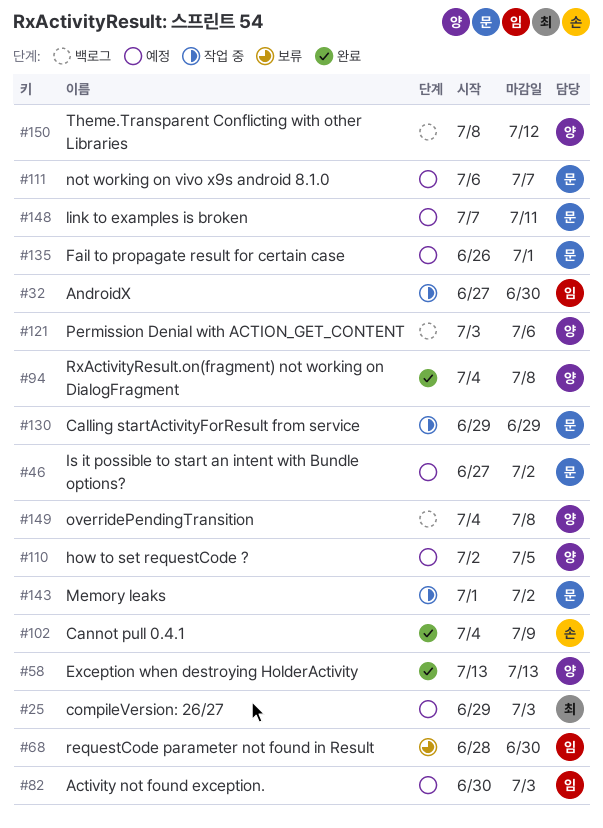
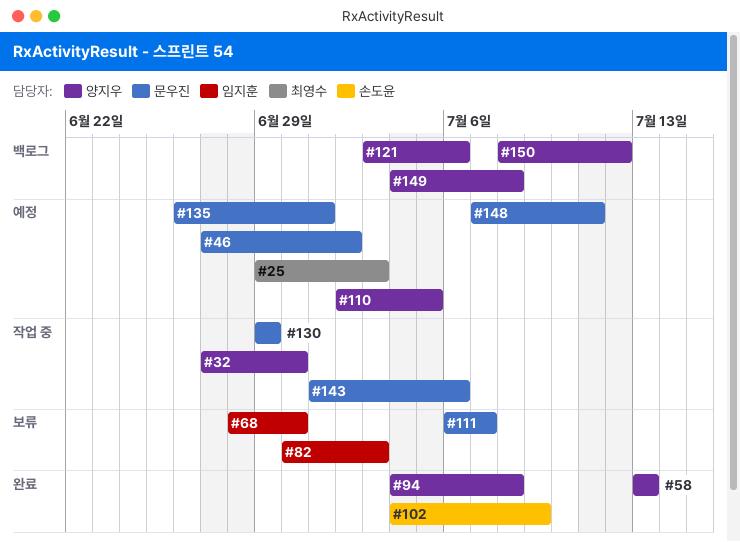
#32, owner: 임지훈 -> 양지우
#82, status: 예정 -> 보류
#111, status: 예정 -> 보류
#143, due: Jul 2 -> Jul 6

